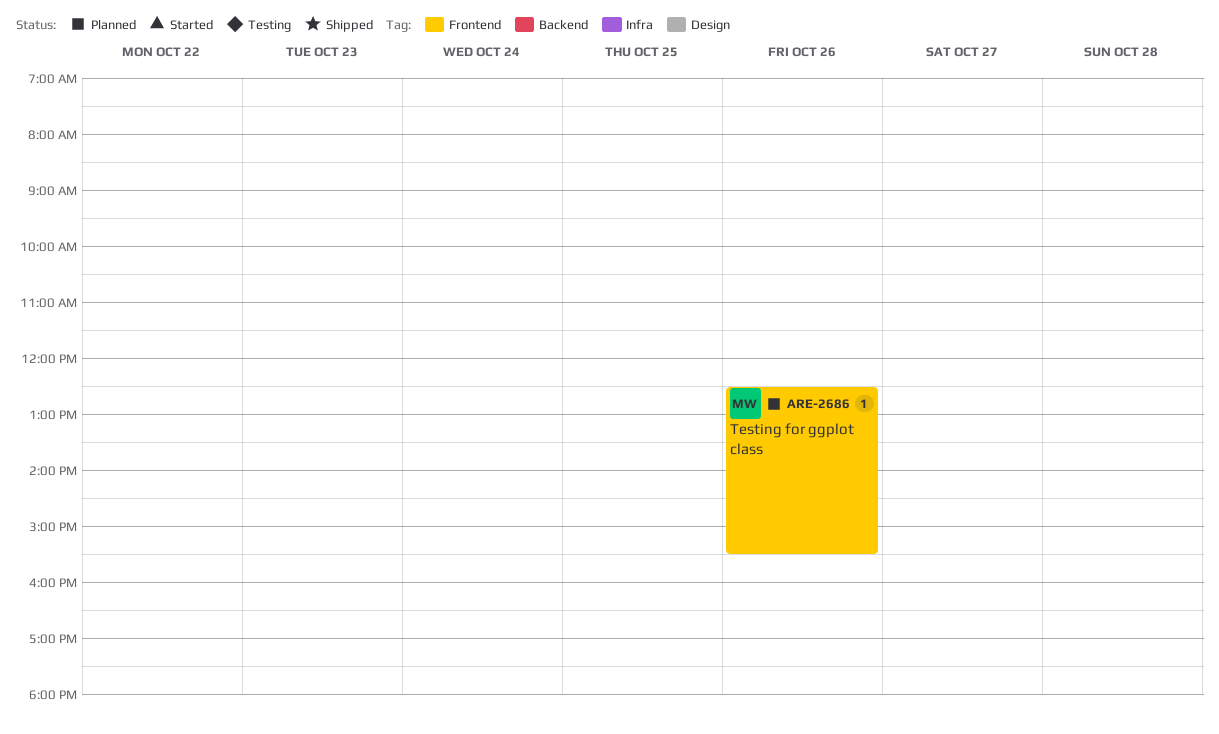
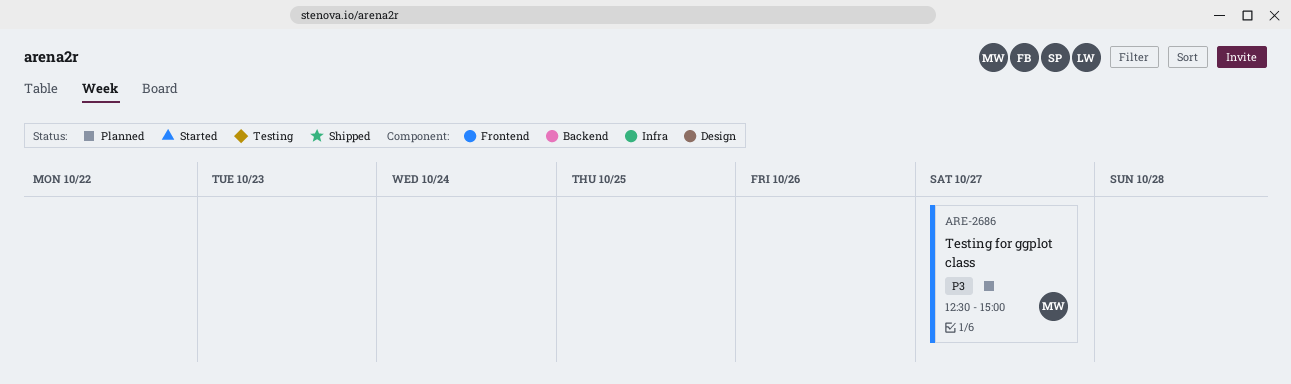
ARE-2686, day: Oct 26 -> Oct 27
ARE-2686, ends: 15:30 -> 15:00

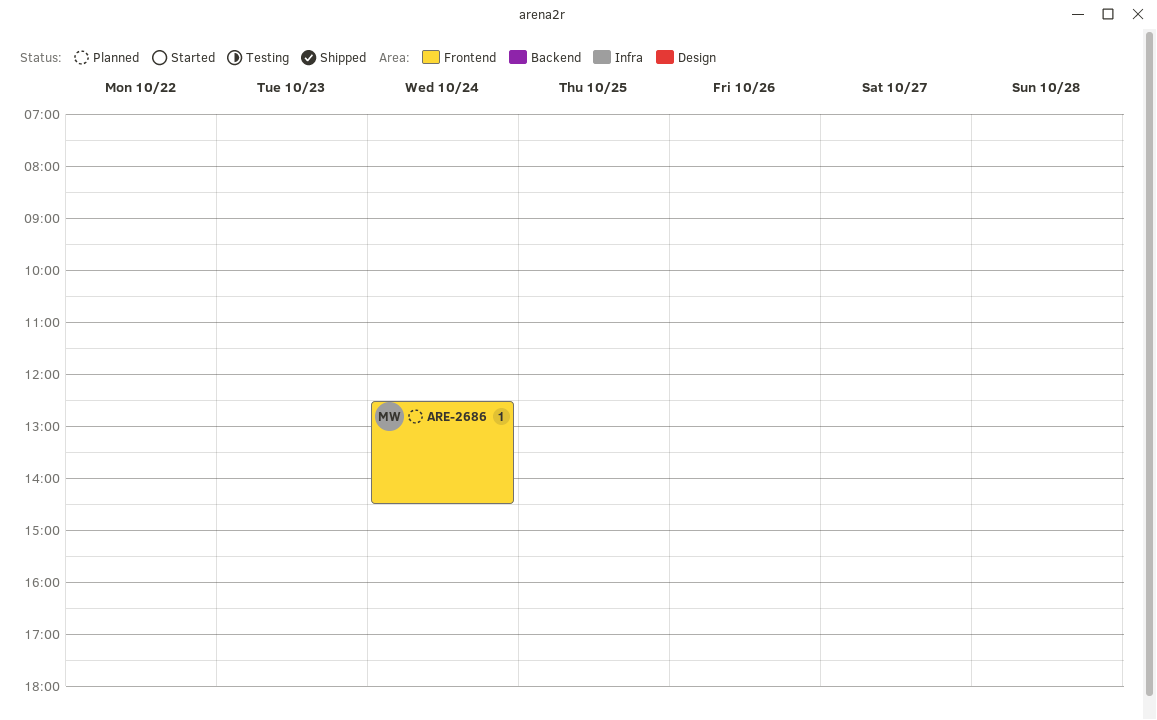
ARE-2686, day: Oct 27 -> Oct 24
ARE-2686, ends: 15:00 -> 14:30

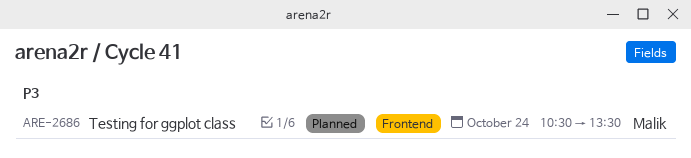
ARE-2686, begins: 12:30 -> 10:30
ARE-2686, ends: 14:30 -> 13:30

